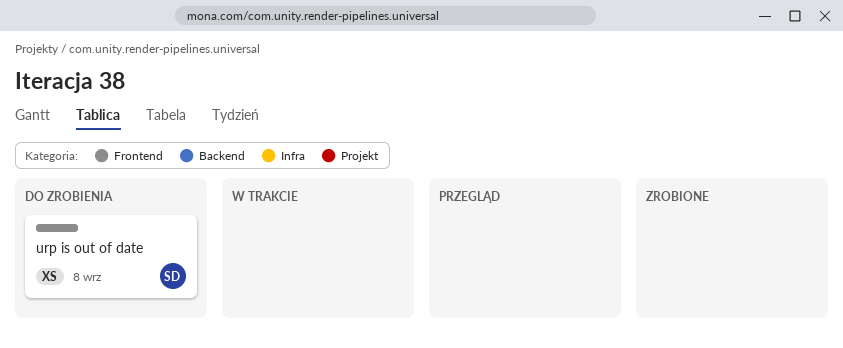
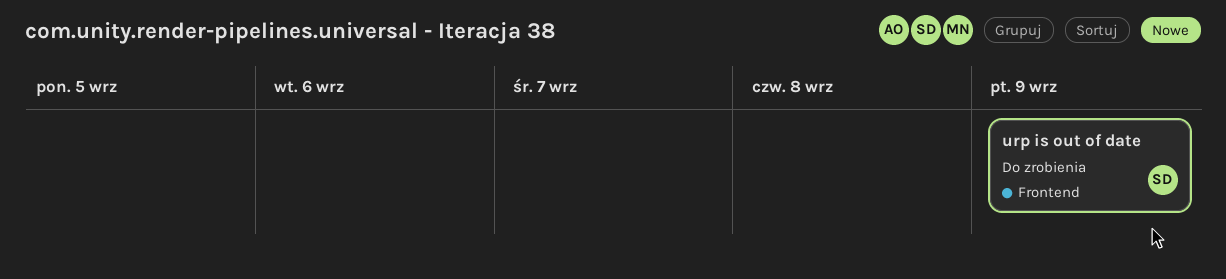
urp is out of date, due: Sep 8 -> Sep 9

